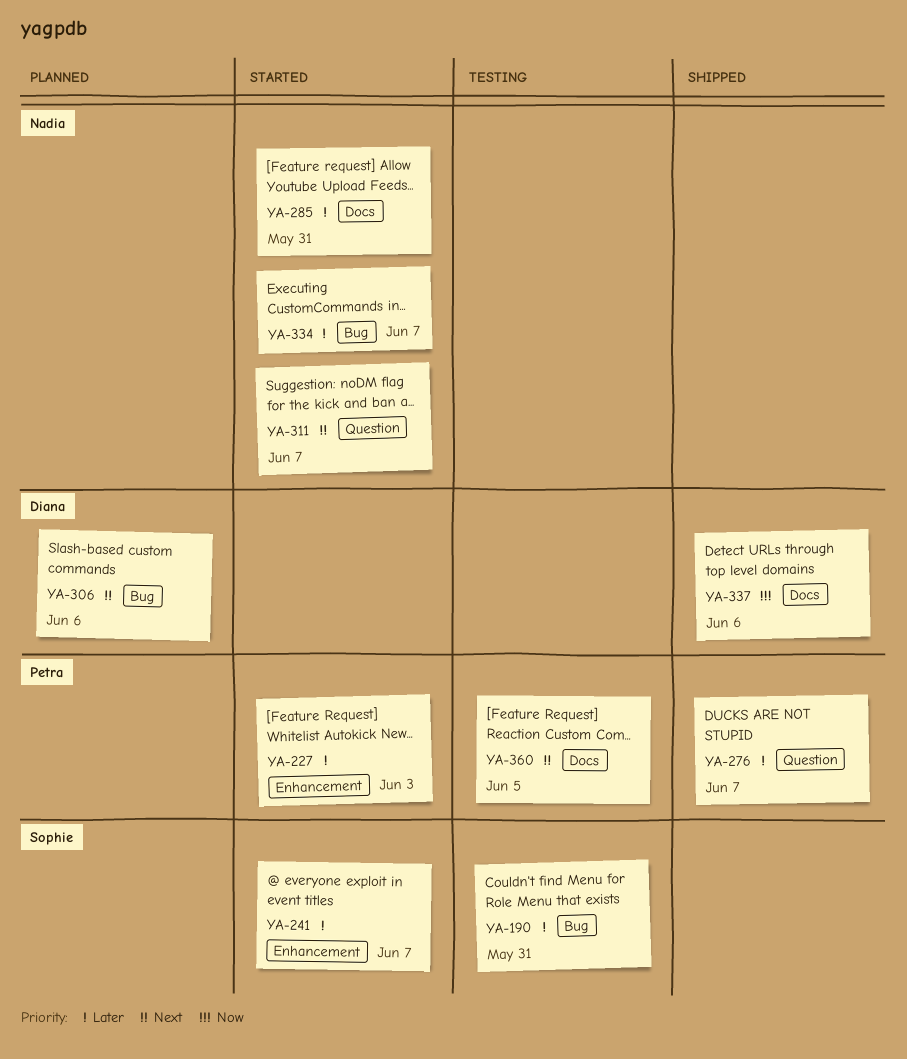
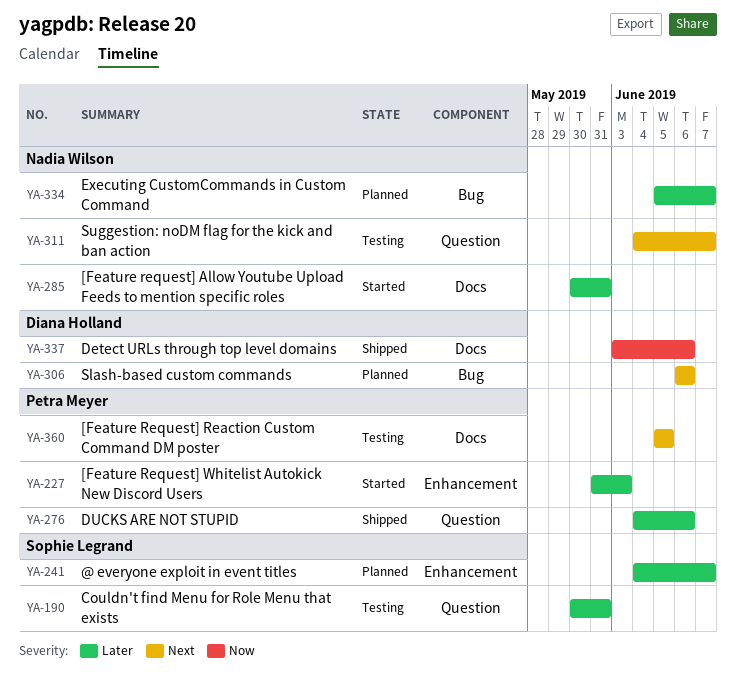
YA-190, label: Bug -> Question
YA-241, status: Started -> Planned
YA-276, due: Jun 7 -> Jun 6
YA-311, status: Started -> Testing
YA-334, status: Started -> Planned

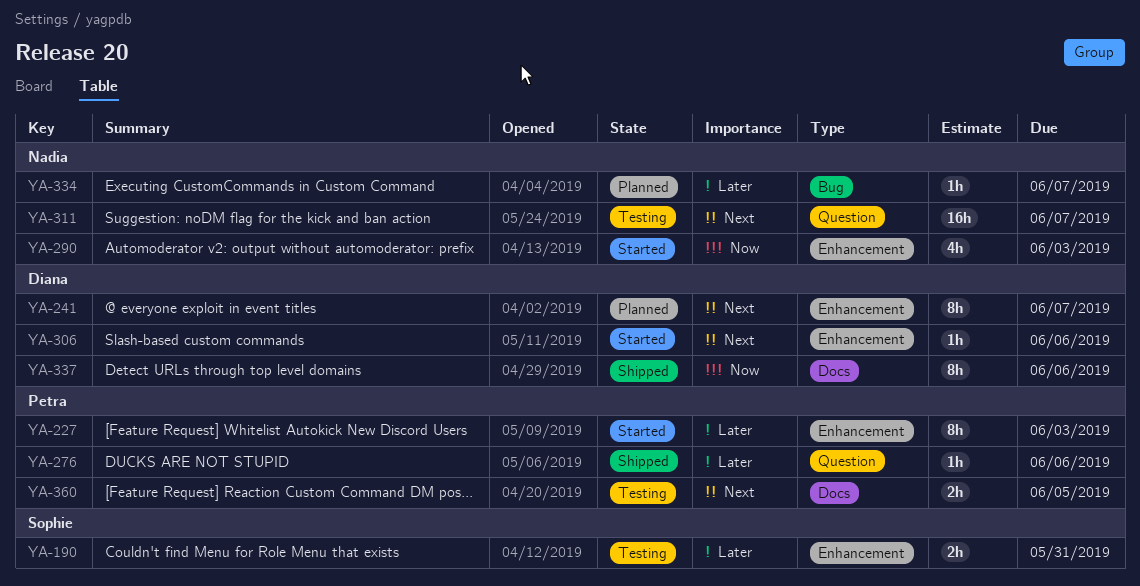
YA-190, label: Question -> Enhancement
YA-241, owner: Sophie Legrand -> Diana Holland
YA-241, priority: Later -> Next
YA-285: present -> none
YA-290: none -> present
YA-306, status: Planned -> Started
YA-306, label: Bug -> Enhancement

